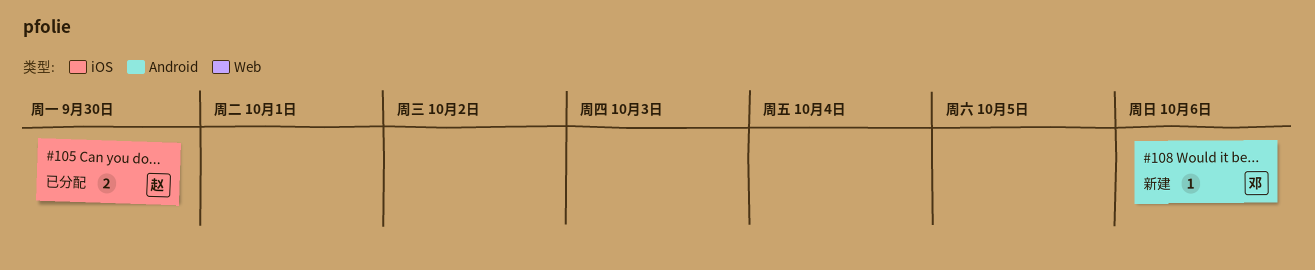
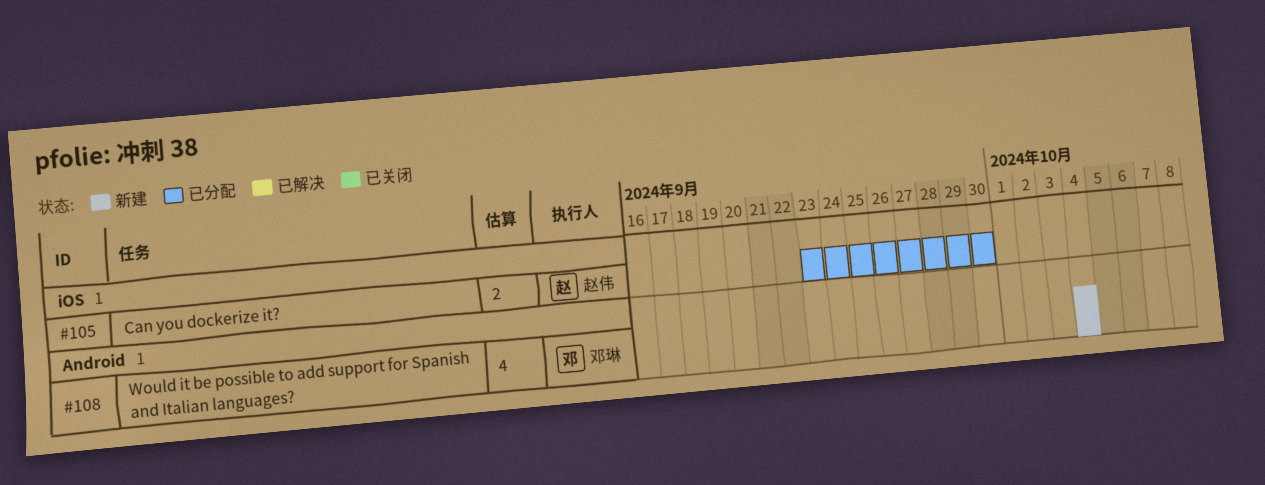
#108, estimate: 1 -> 4
#108, due: Oct 6 -> Oct 4

